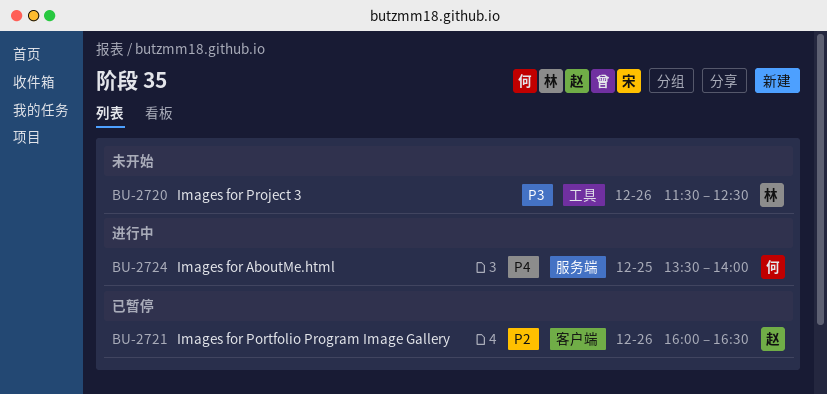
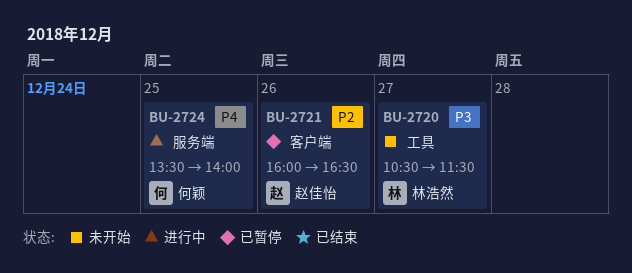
BU-2720, day: Dec 26 -> Dec 27
BU-2720, begins: 11:30 -> 10:30
BU-2720, ends: 12:30 -> 11:30

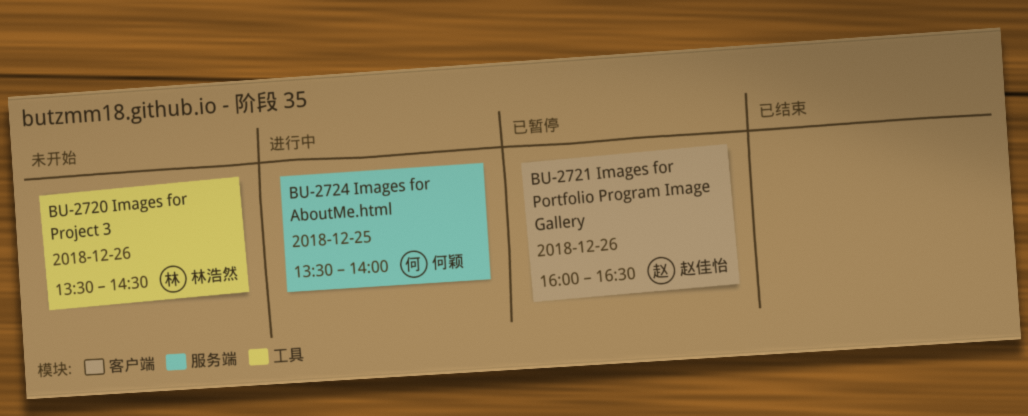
BU-2720, day: Dec 27 -> Dec 26
BU-2720, begins: 10:30 -> 13:30
BU-2720, ends: 11:30 -> 14:30

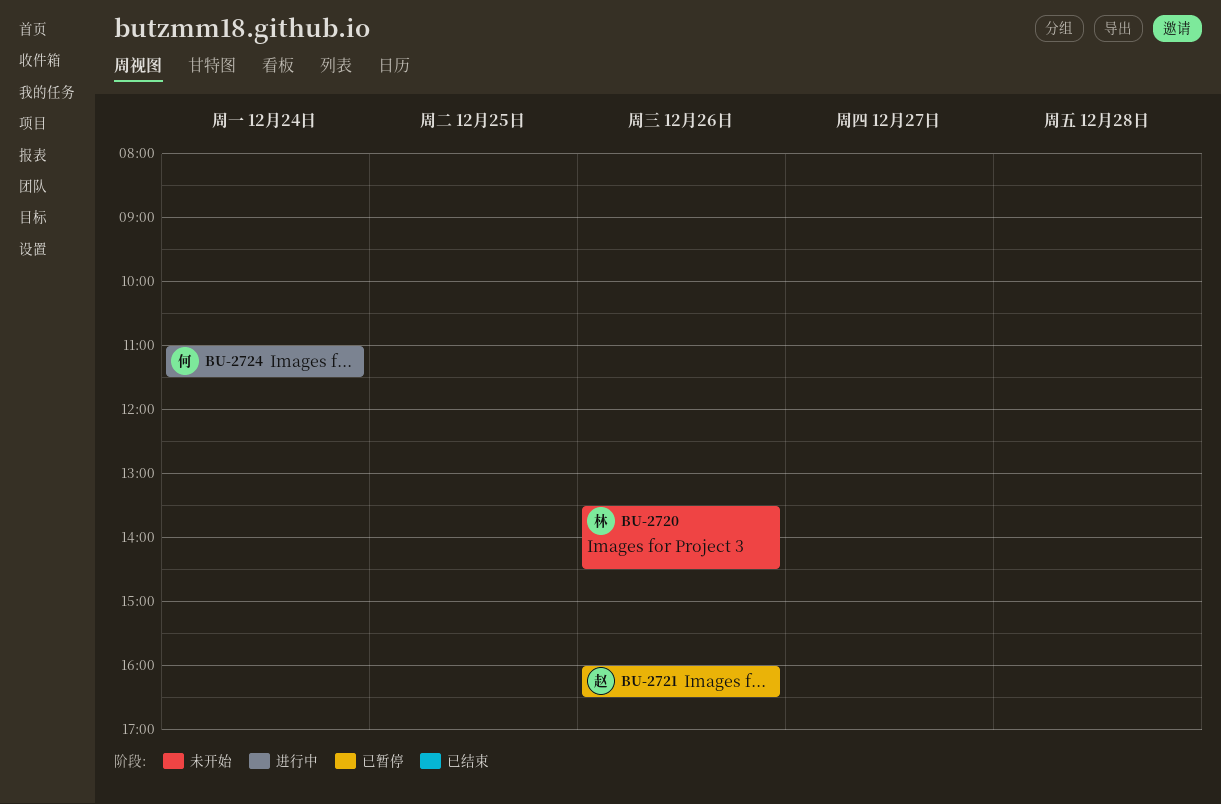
BU-2724, day: Dec 25 -> Dec 24
BU-2724, begins: 13:30 -> 11:00
BU-2724, ends: 14:00 -> 11:30

